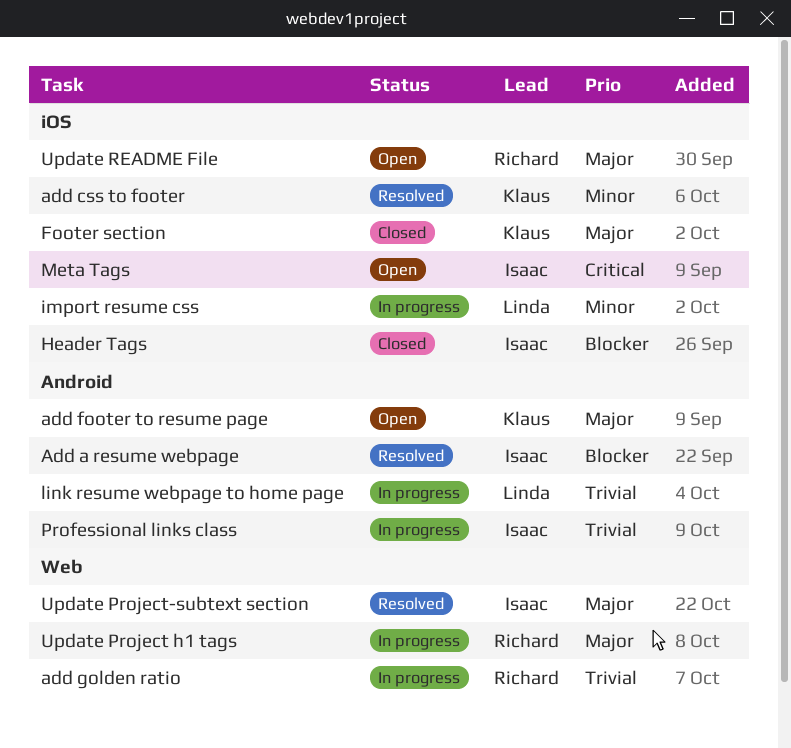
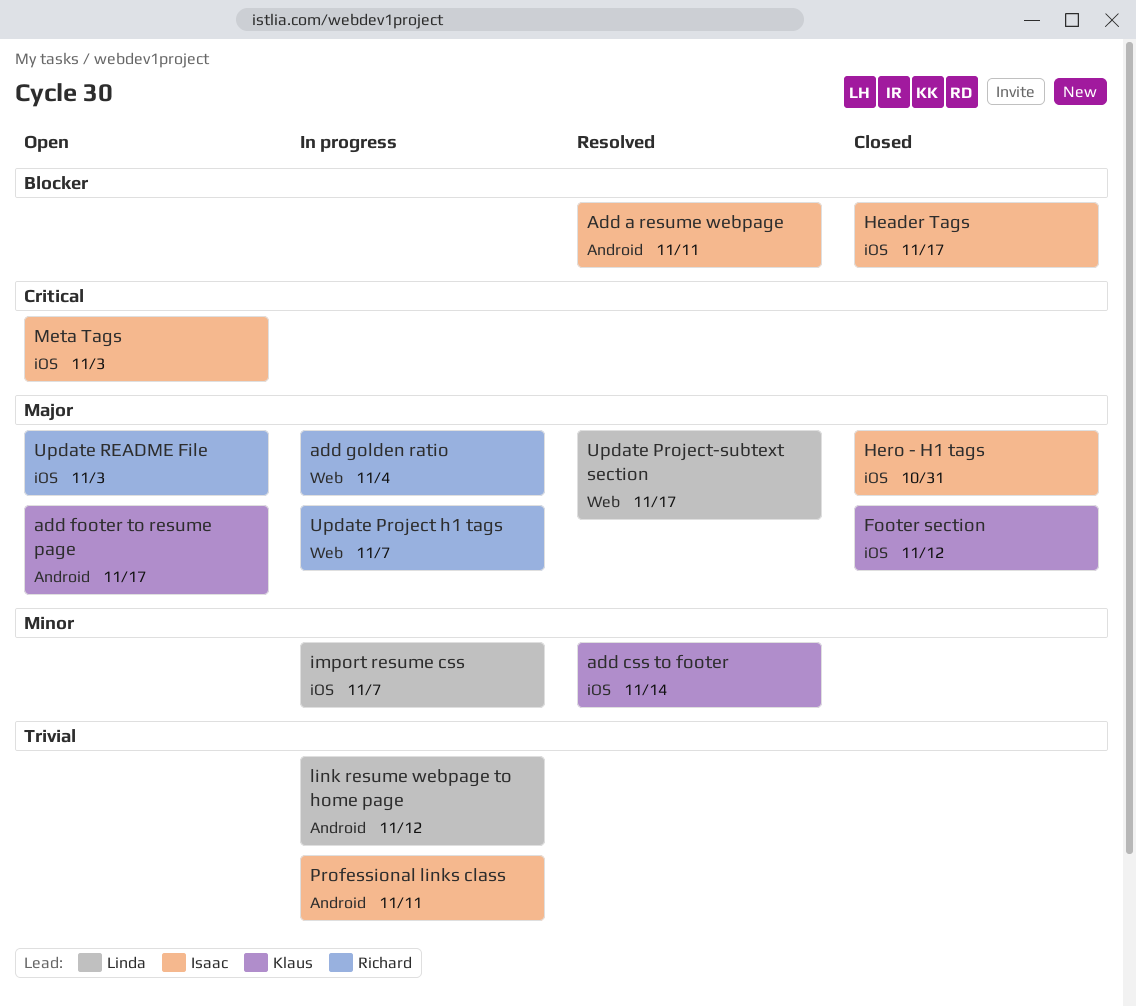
add golden ratio, priority: Trivial -> Major
Hero - H1 tags: none -> present
Update Project-subtext section, owner: Isaac -> Linda

